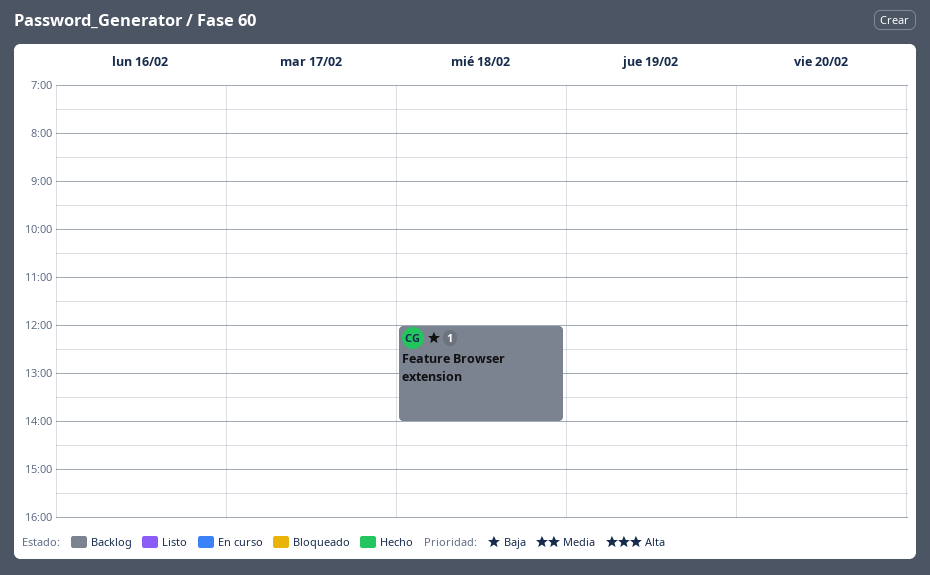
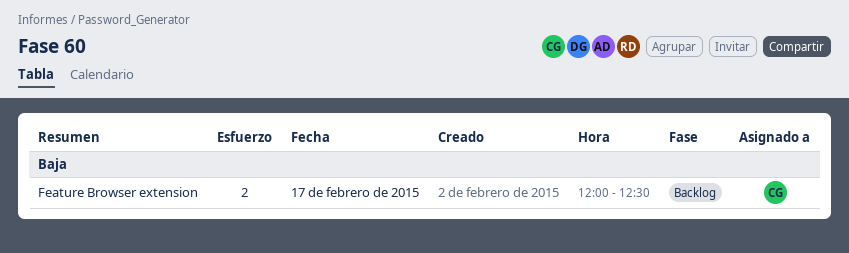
Feature Browser extension, estimate: 1 -> 2
Feature Browser extension, day: Feb 18 -> Feb 17
Feature Browser extension, ends: 14:00 -> 12:30

